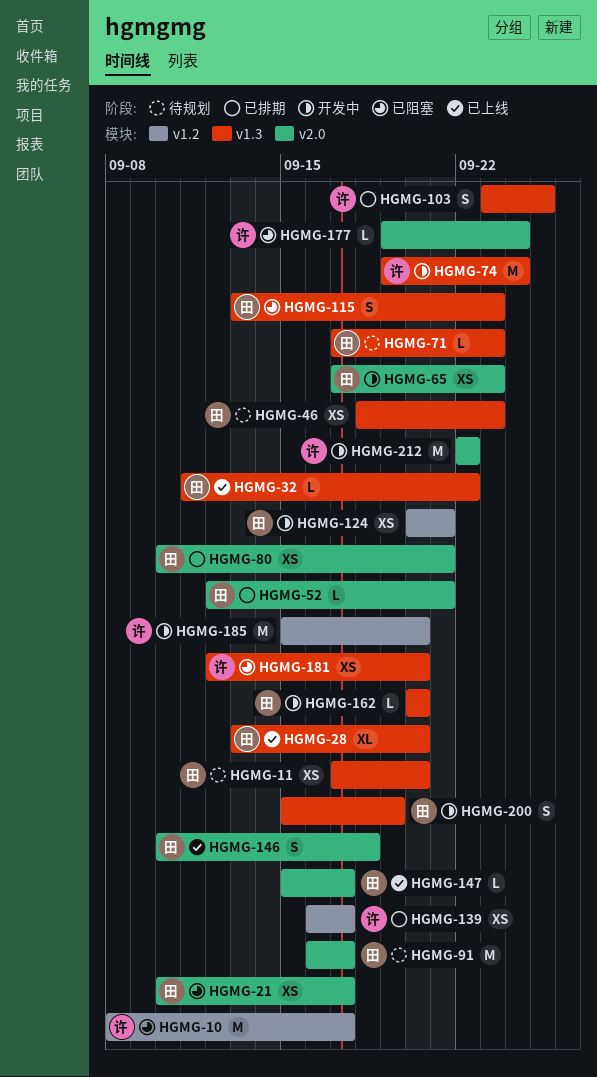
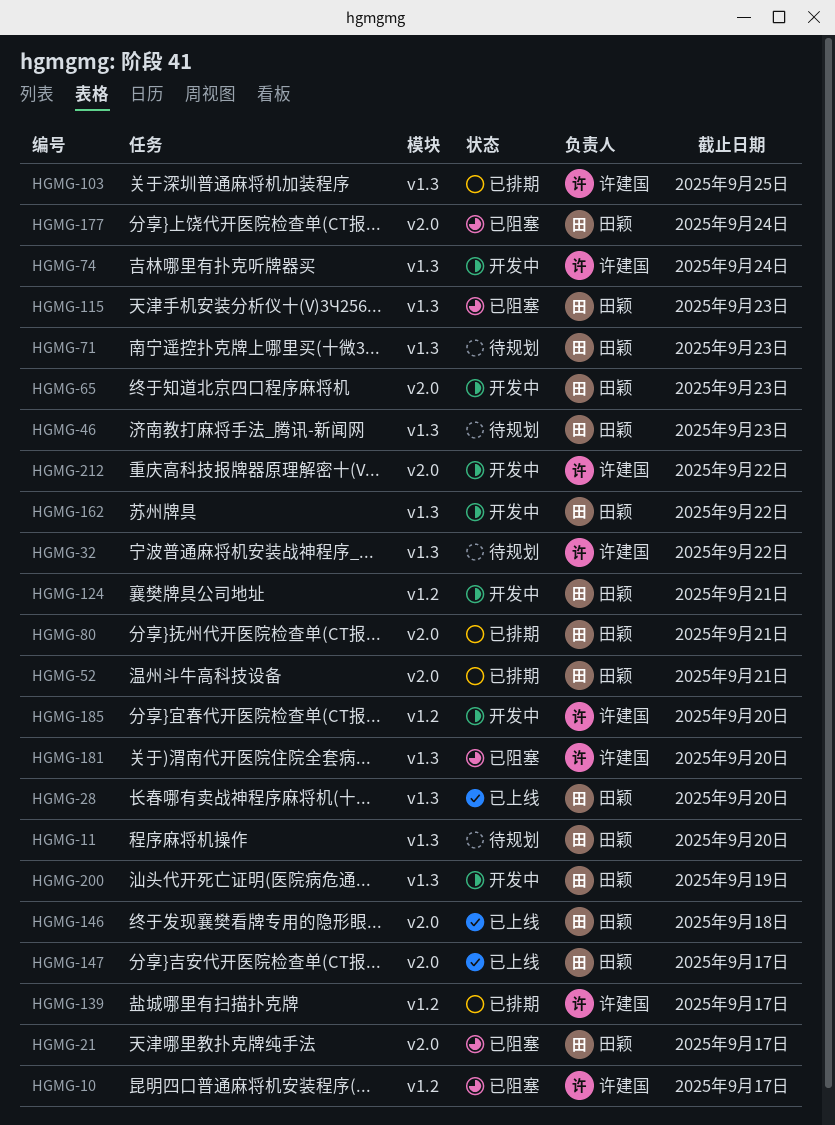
HGMG-32, status: 已上线 -> 待规划
HGMG-32, owner: 田颖 -> 许建国
HGMG-91: present -> none
HGMG-162, due: Sep 20 -> Sep 22
HGMG-177, owner: 许建国 -> 田颖

